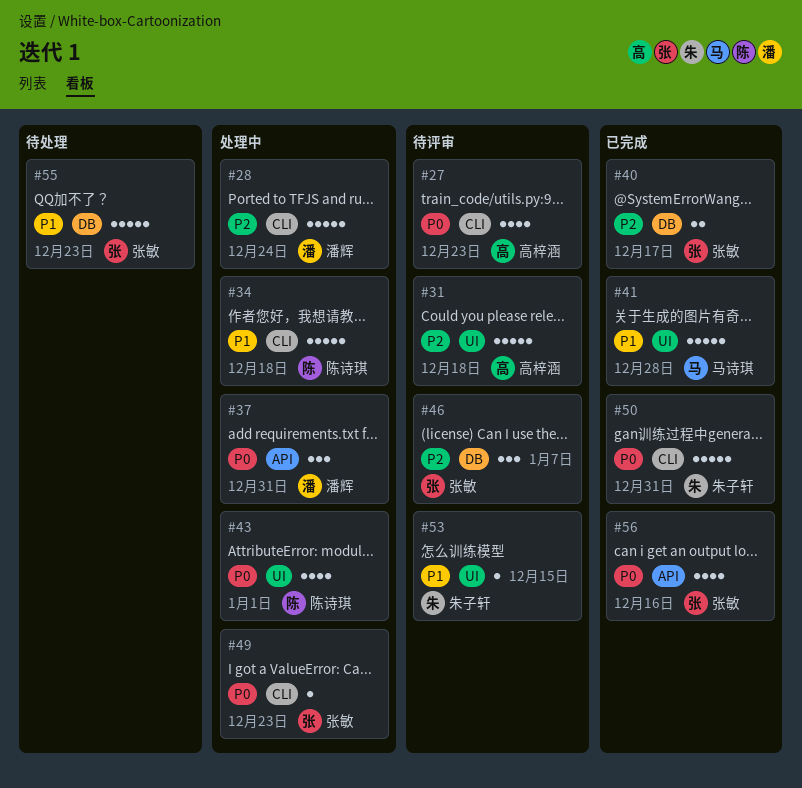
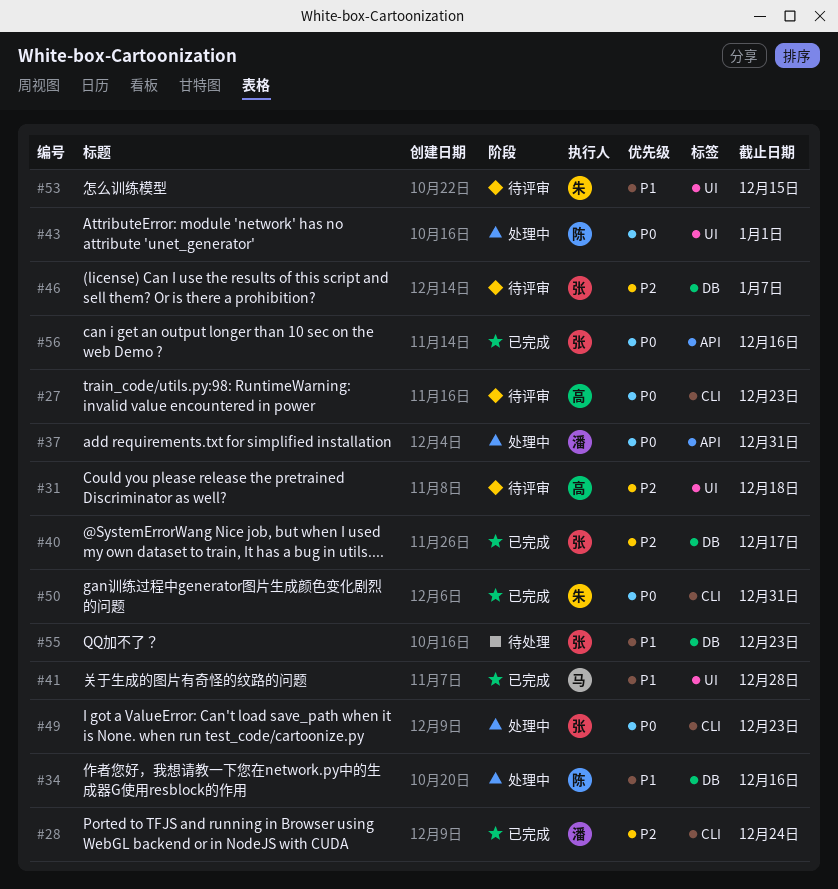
#28, status: 处理中 -> 已完成
#34, label: CLI -> DB
#34, due: Dec 18 -> Dec 16

